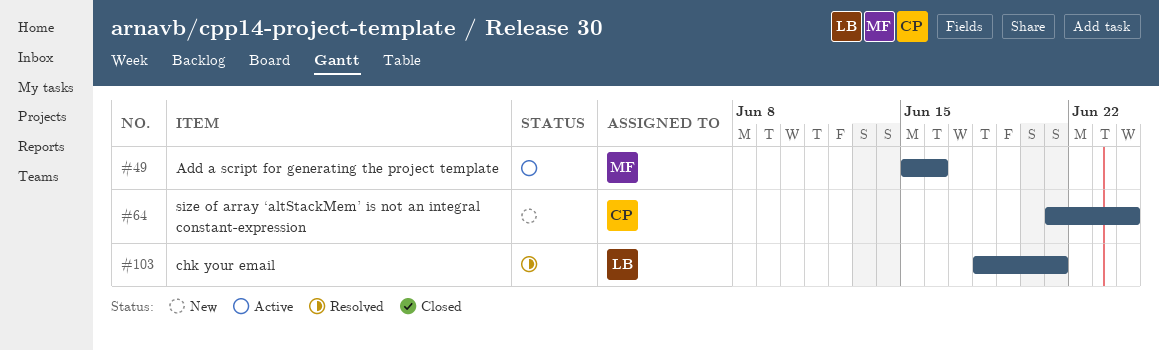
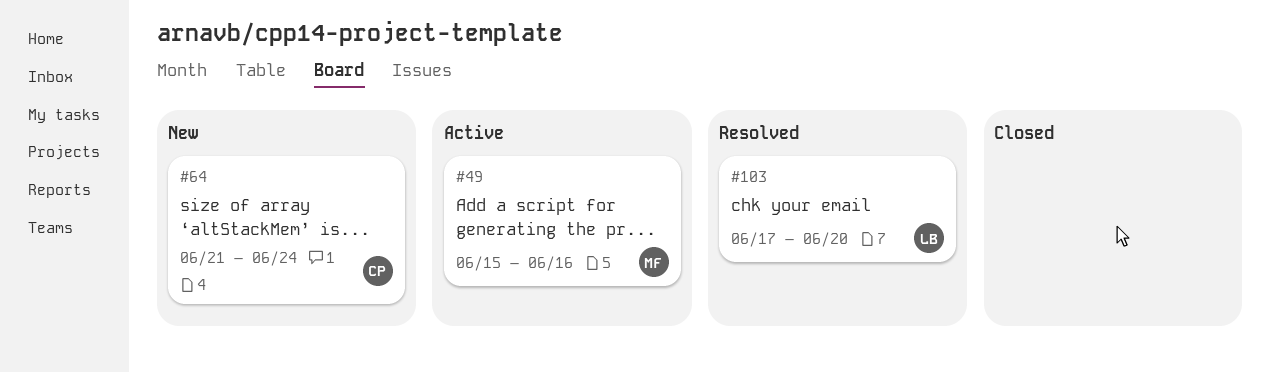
#103, start: Jun 18 -> Jun 17
#103, due: Jun 21 -> Jun 20

